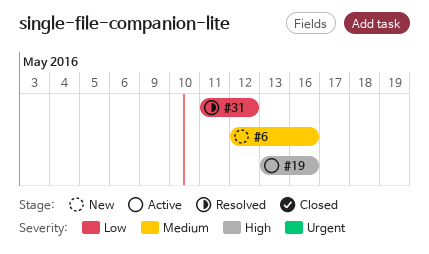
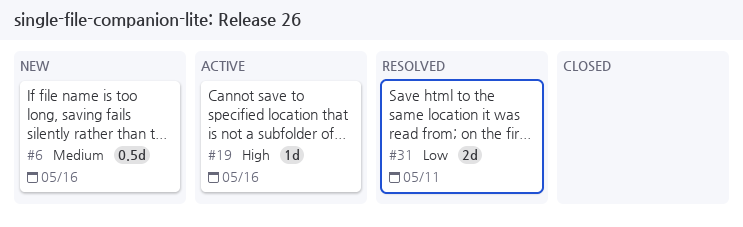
#31, due: May 12 -> May 11

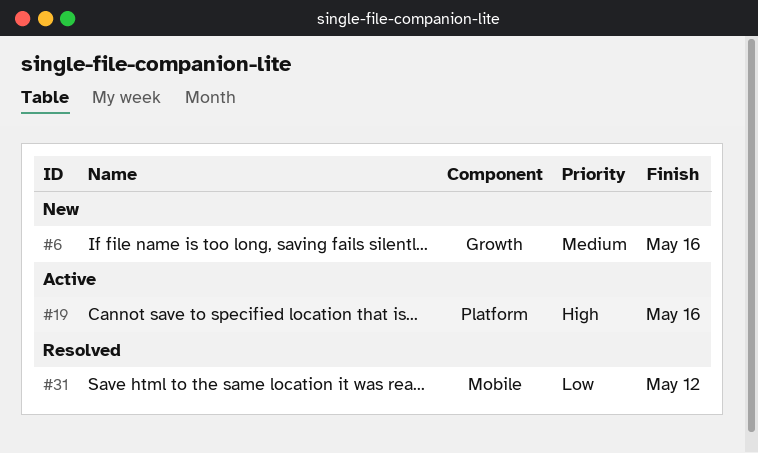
#31, due: May 11 -> May 12

